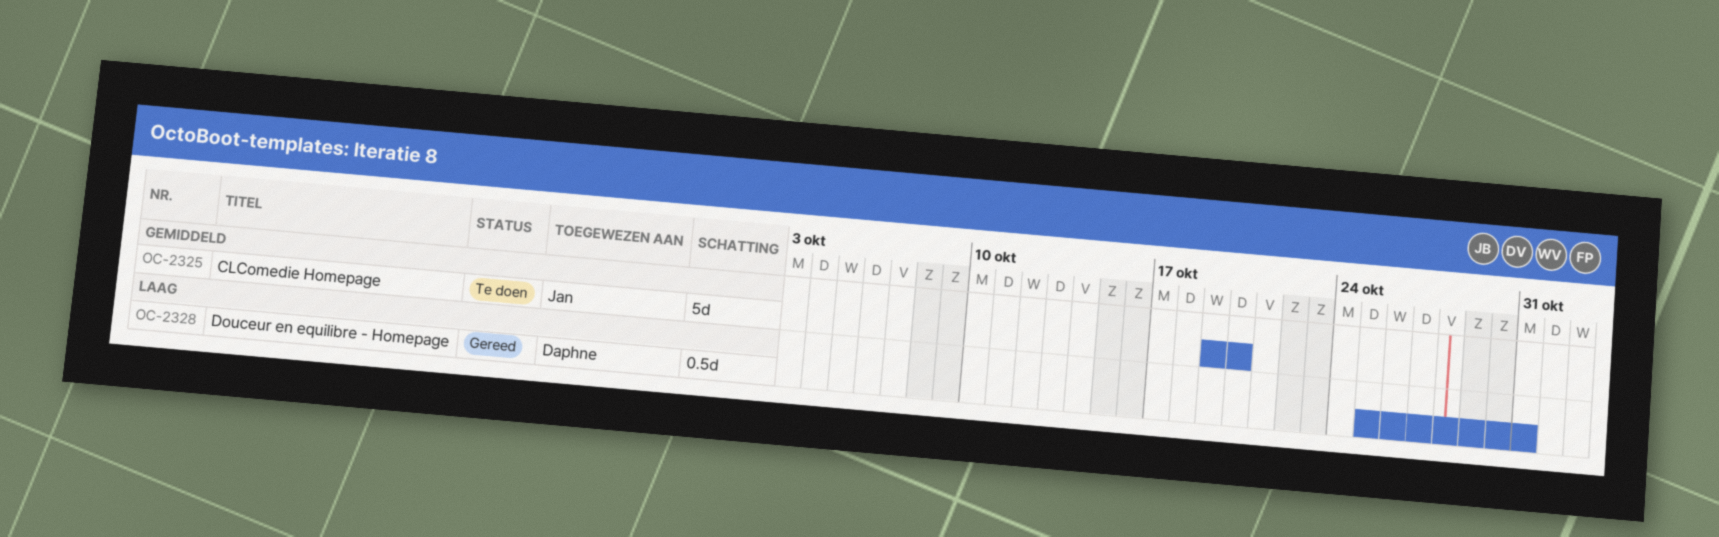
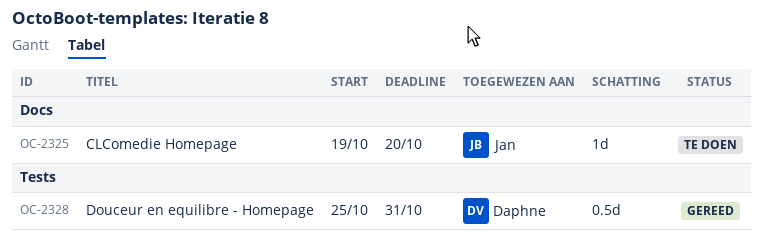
OC-2325, estimate: 5d -> 1d

